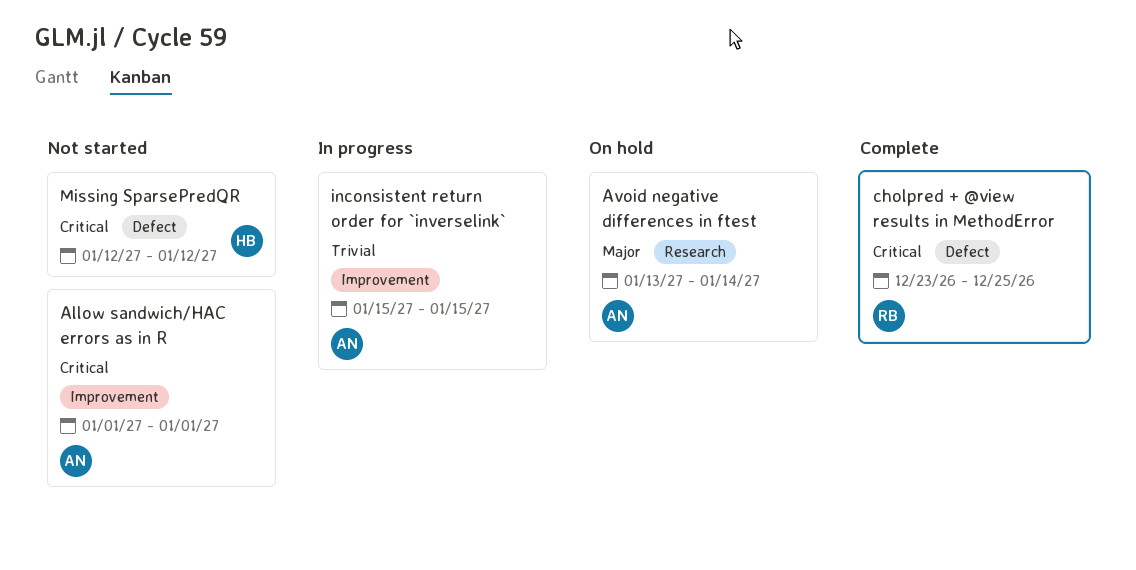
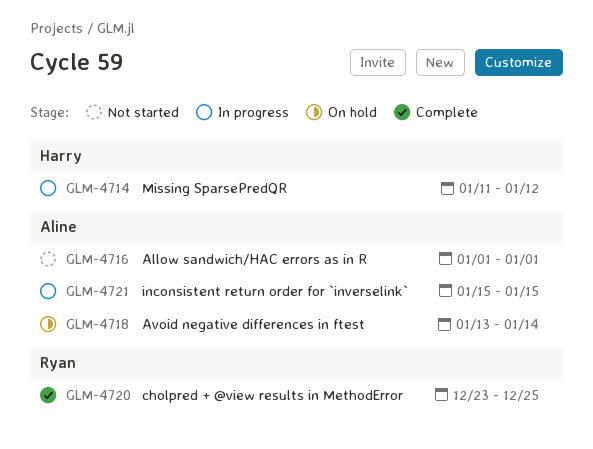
Missing SparsePredQR, status: Not started -> In progress
Missing SparsePredQR, start: Jan 12 -> Jan 11

